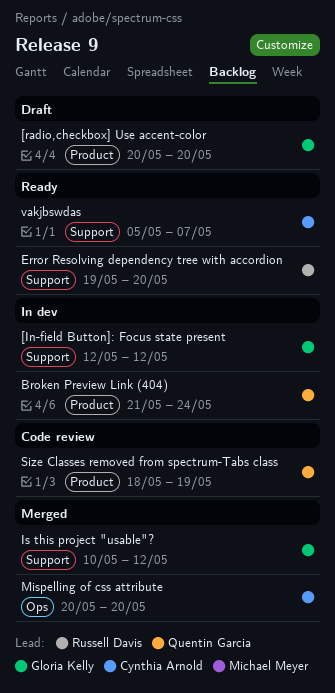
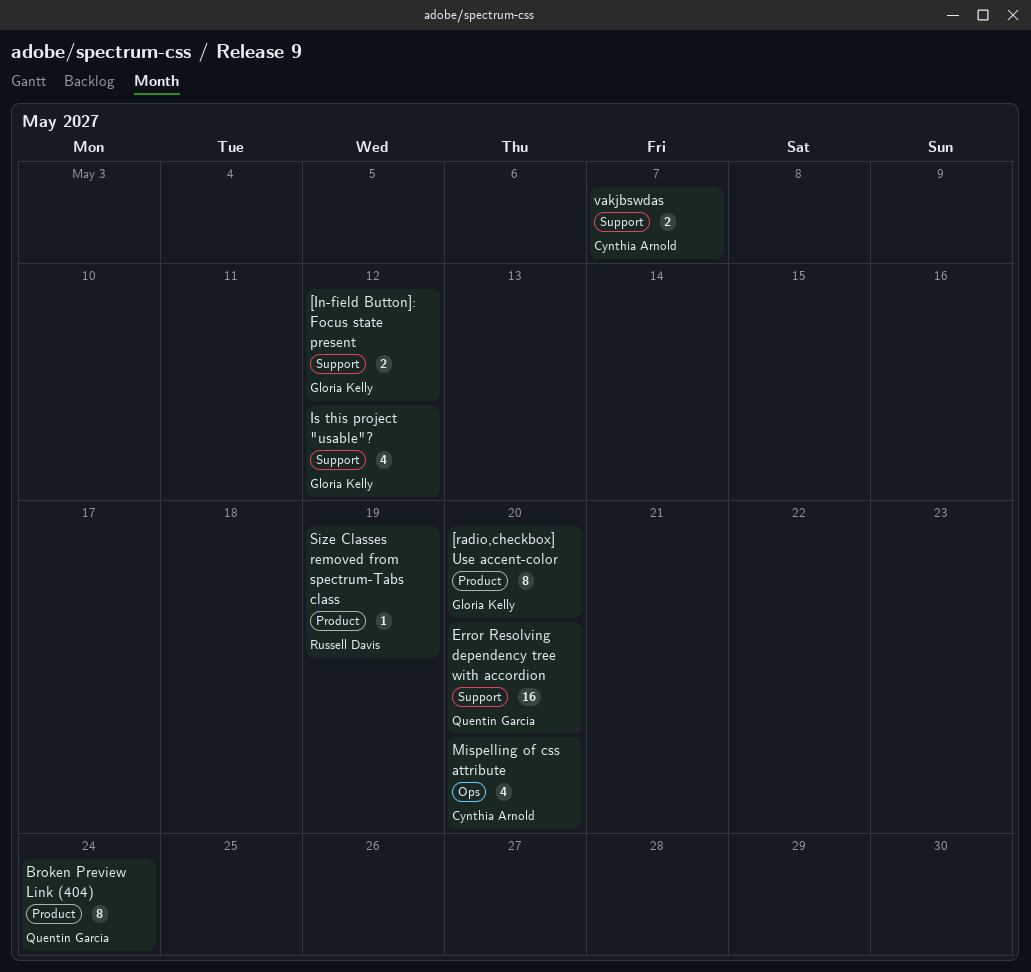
Error Resolving dependency tree with accordion, owner: Russell Davis -> Quentin Garcia
Size Classes removed from spectrum-Tabs class, owner: Quentin Garcia -> Russell Davis

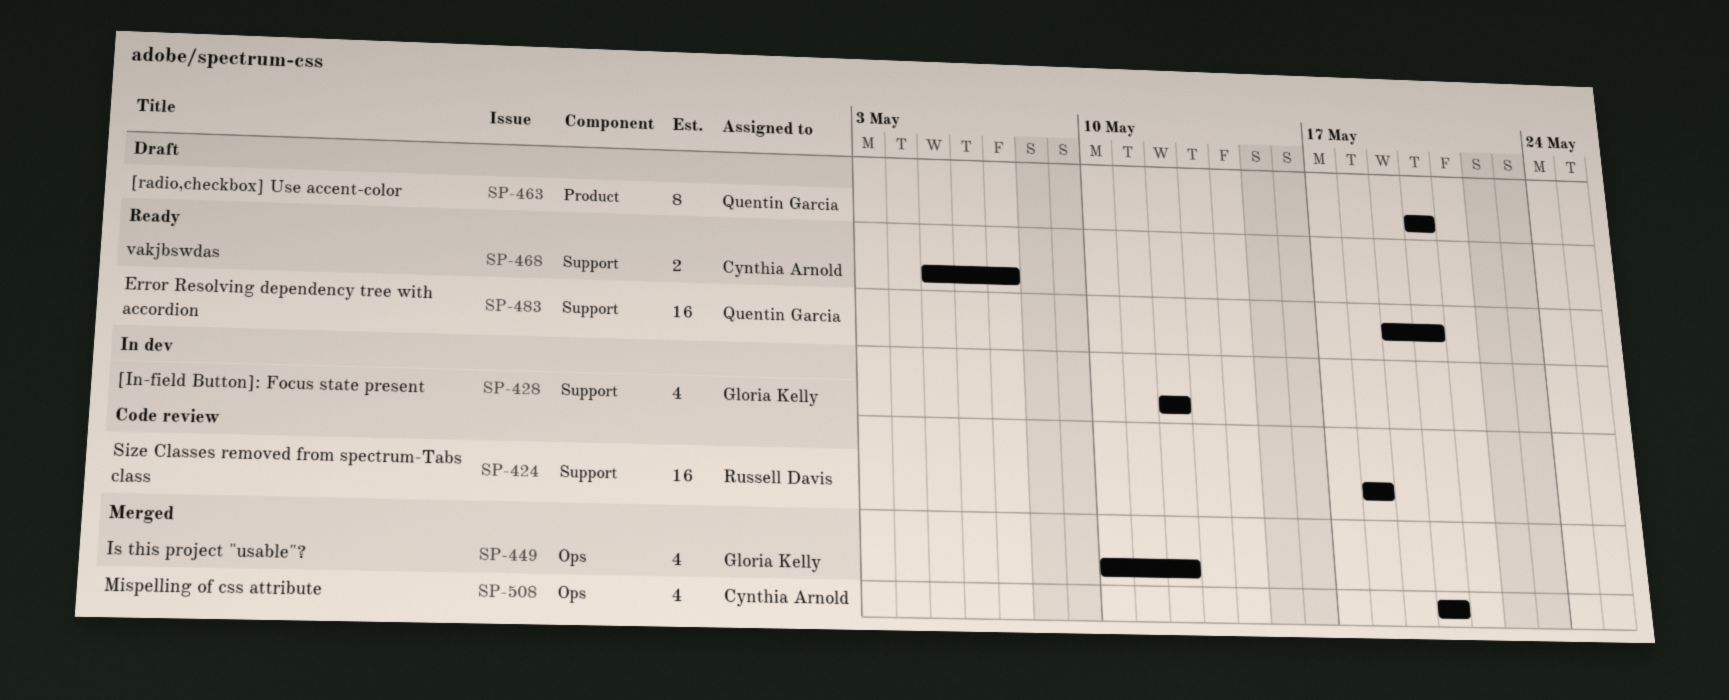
[In-field Button]: Focus state present, estimate: 2 -> 4
[radio,checkbox] Use accent-color, owner: Gloria Kelly -> Quentin Garcia
Broken Preview Link (404): present -> none
Is this project "usable"?, label: Support -> Ops
Size Classes removed from spectrum-Tabs class, label: Product -> Support
Size Classes removed from spectrum-Tabs class, estimate: 1 -> 16
Size Classes removed from spectrum-Tabs class, due: May 19 -> May 18

